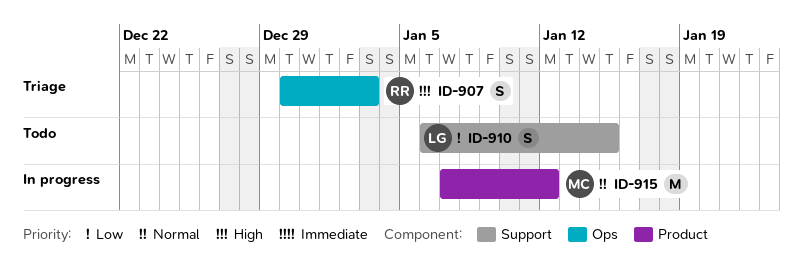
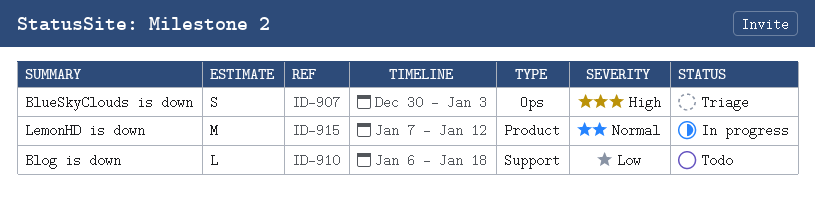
ID-910, estimate: S -> L
ID-910, due: Jan 15 -> Jan 18

